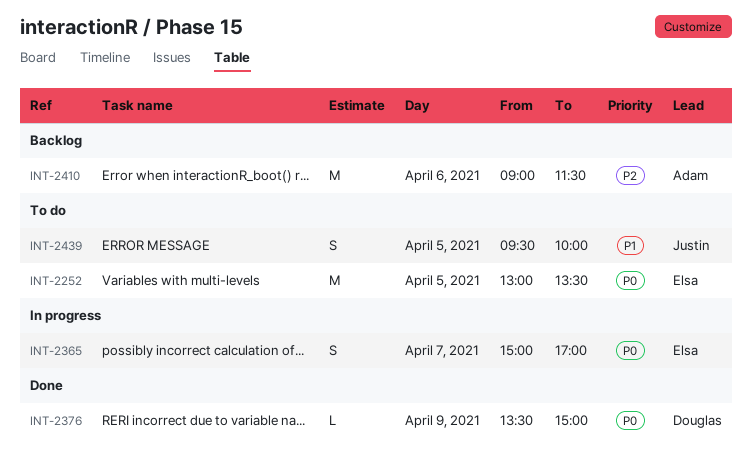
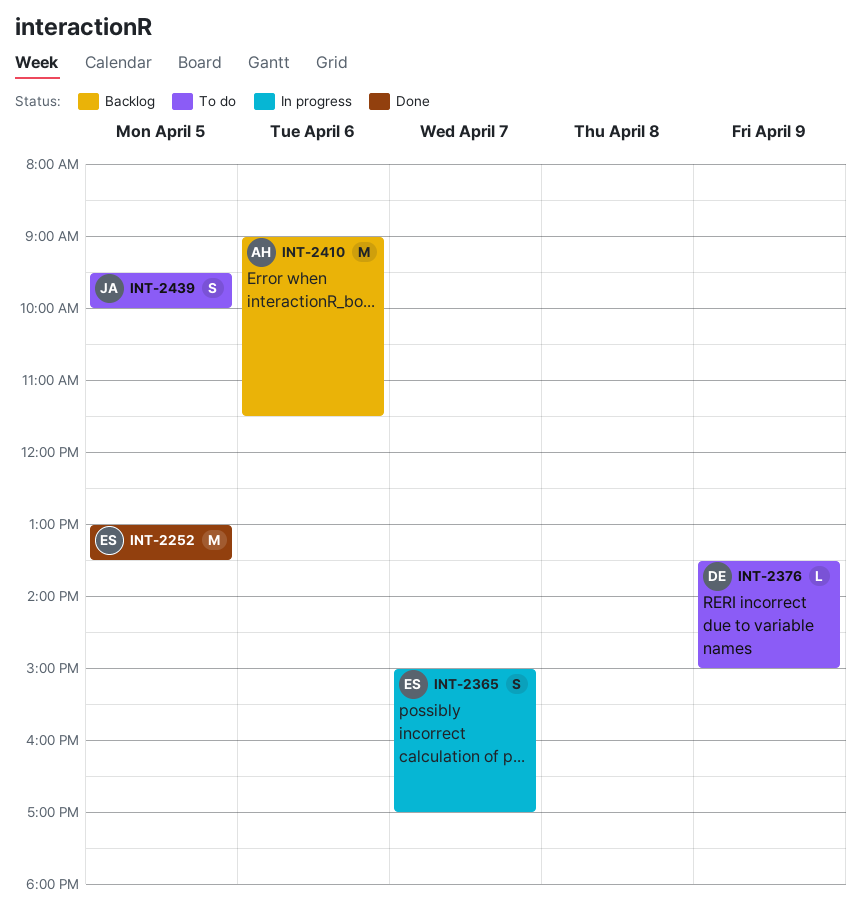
INT-2252, status: To do -> Done
INT-2376, status: Done -> To do

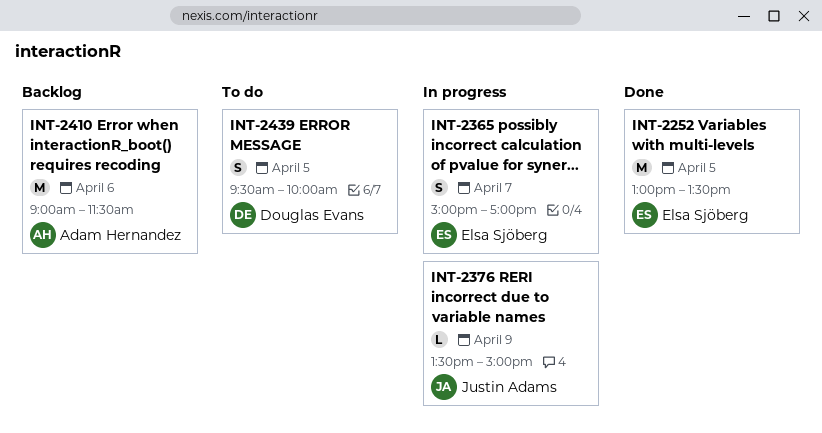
INT-2376, status: To do -> In progress
INT-2376, owner: Douglas Evans -> Justin Adams
INT-2439, owner: Justin Adams -> Douglas Evans

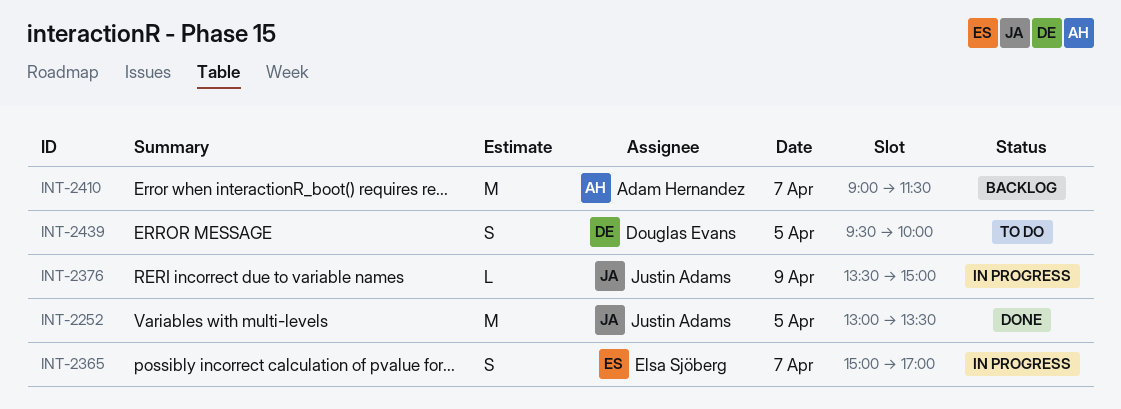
INT-2252, owner: Elsa Sjöberg -> Justin Adams
INT-2410, day: Apr 6 -> Apr 7

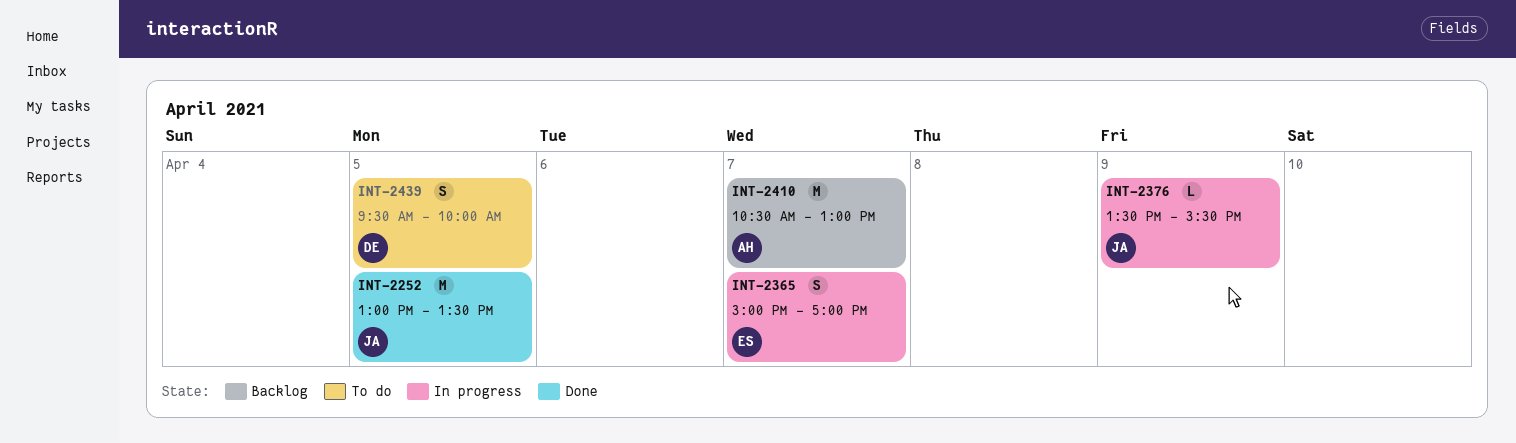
INT-2376, ends: 15:00 -> 15:30
INT-2410, begins: 09:00 -> 10:30
INT-2410, ends: 11:30 -> 13:00

